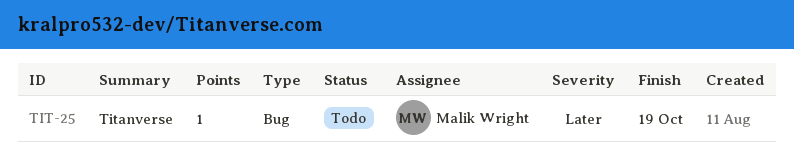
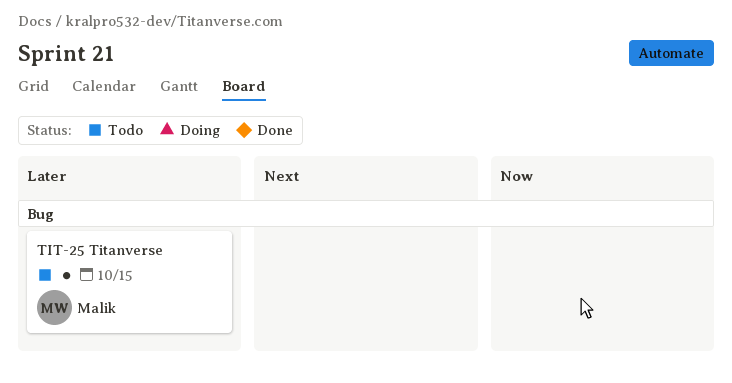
TIT-25, due: Oct 19 -> Oct 15

